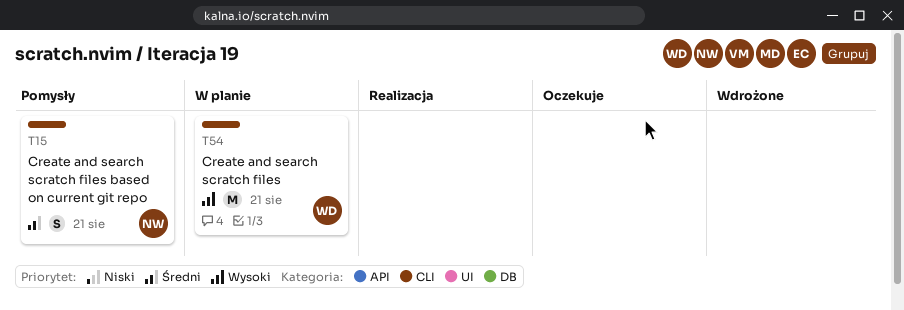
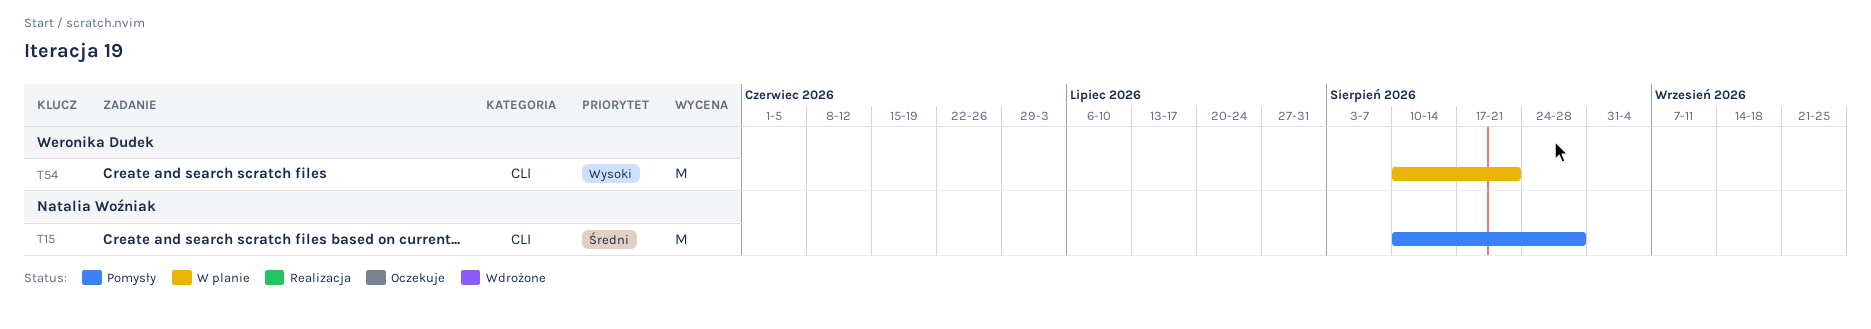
T15, estimate: S -> M
T15, due: Aug 21 -> Aug 28

